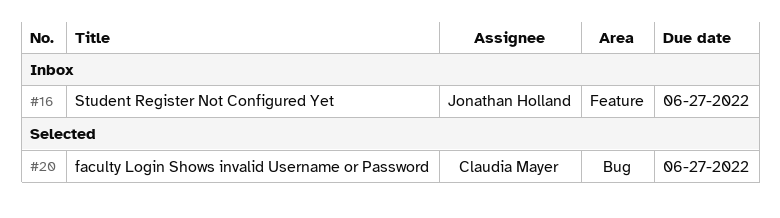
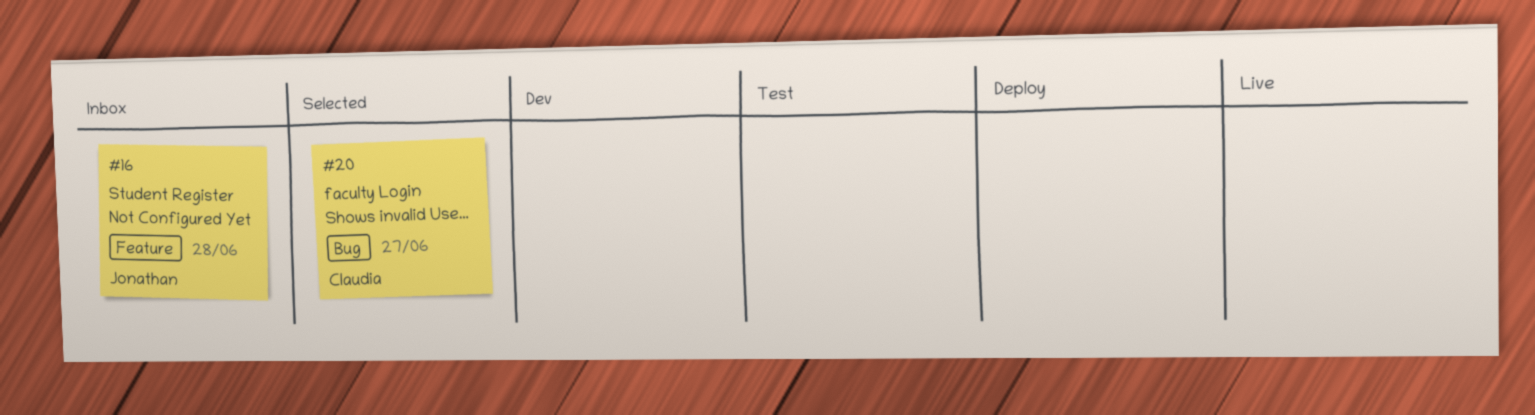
#16, due: Jun 27 -> Jun 28

